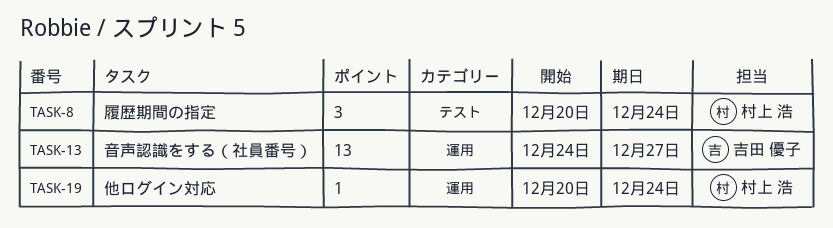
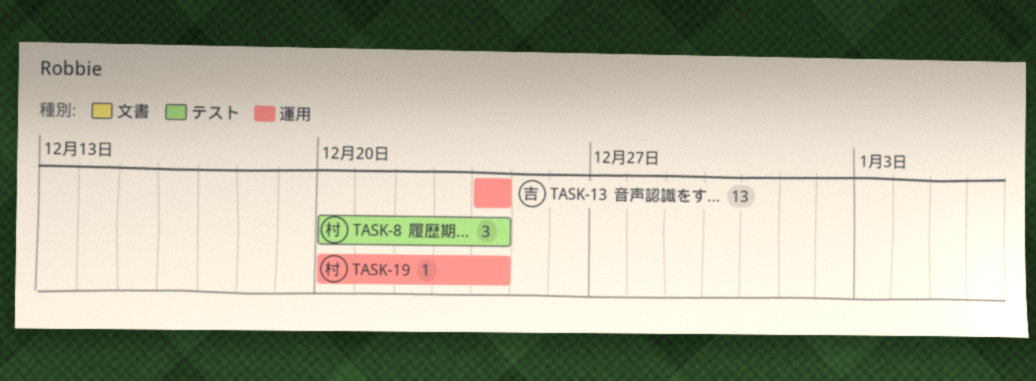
TASK-13, due: Dec 27 -> Dec 24

